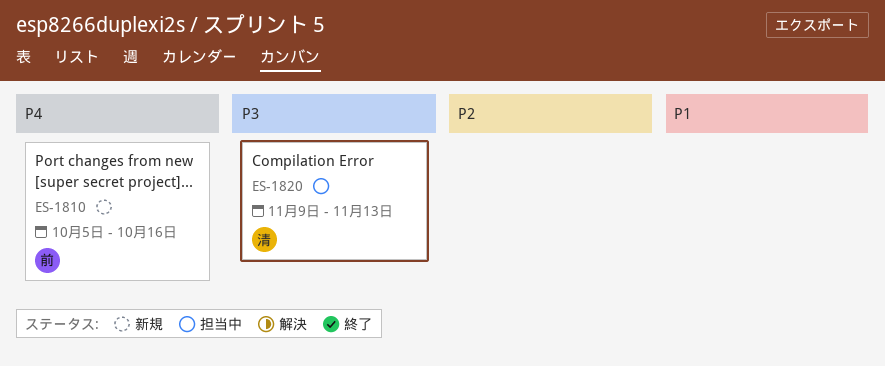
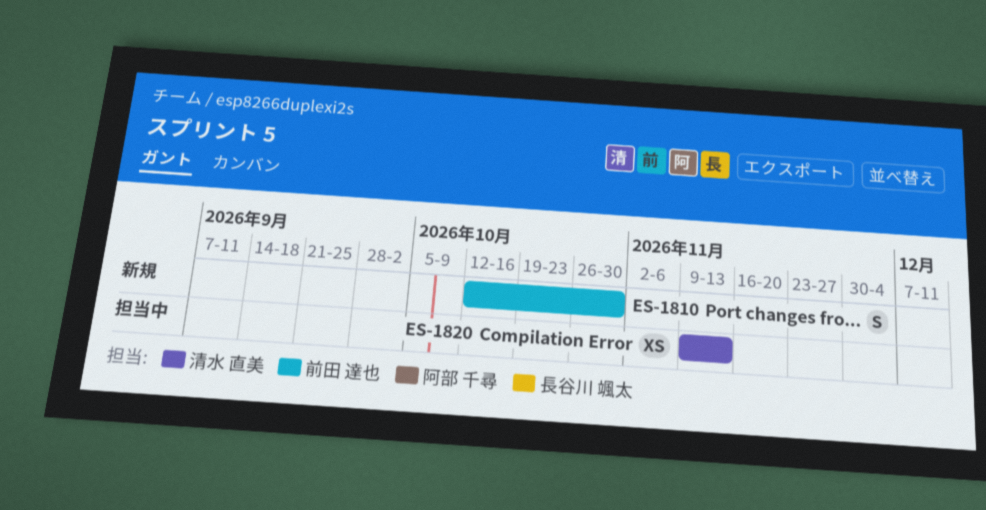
ES-1810, start: Oct 5 -> Oct 12
ES-1810, due: Oct 16 -> Oct 30

